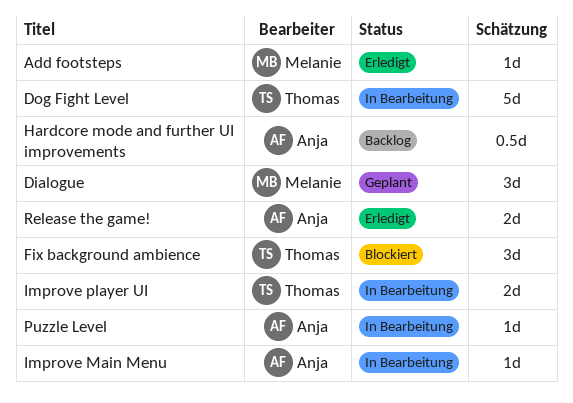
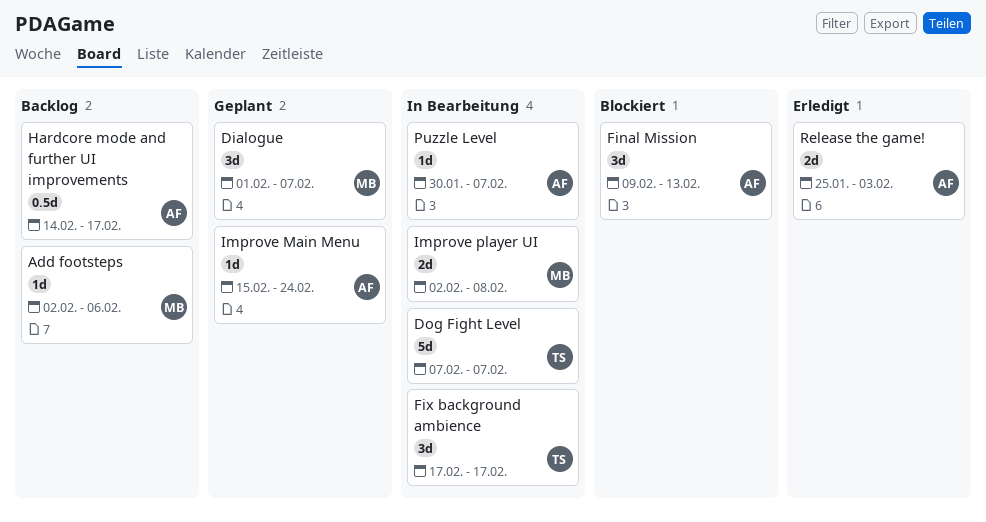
Add footsteps, status: Erledigt -> Backlog
Final Mission: none -> present
Fix background ambience, status: Blockiert -> In Bearbeitung
Improve Main Menu, status: In Bearbeitung -> Geplant
Improve player UI, owner: Thomas -> Melanie

